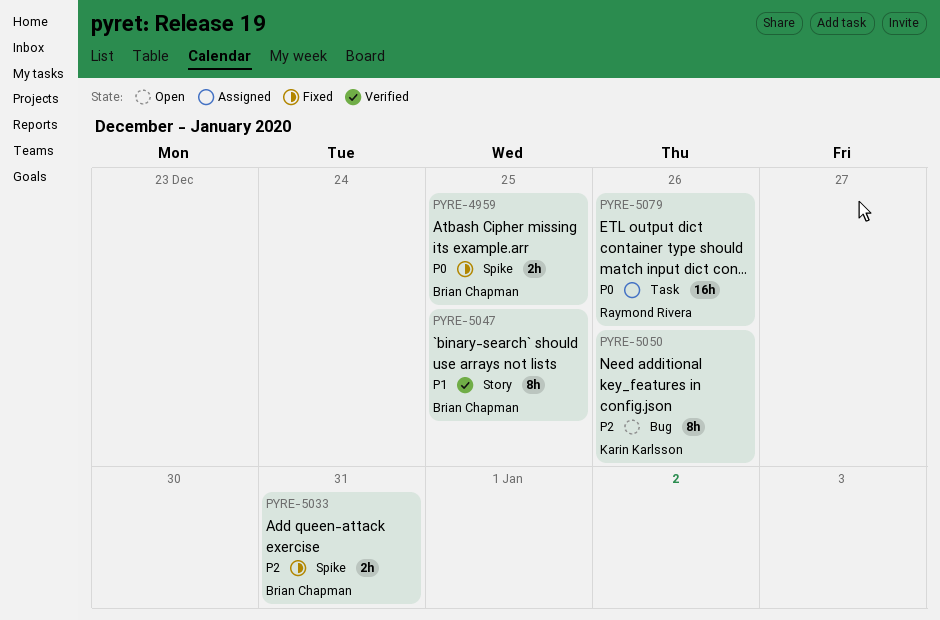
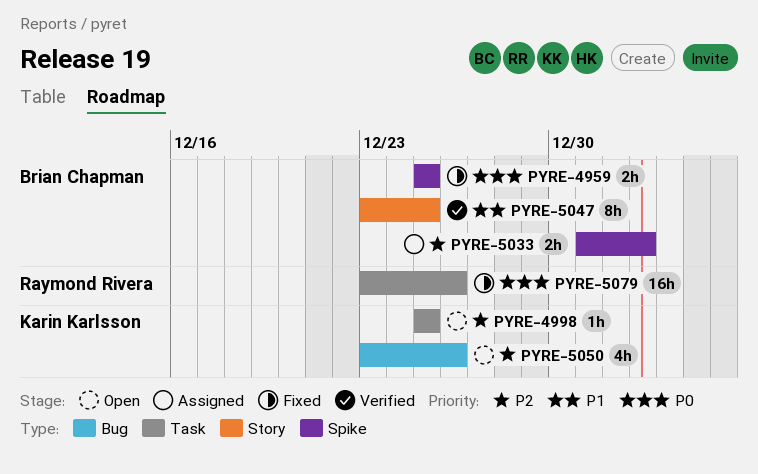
PYRE-4998: none -> present
PYRE-5033, status: Fixed -> Assigned
PYRE-5033, due: Dec 31 -> Jan 2
PYRE-5050, estimate: 8h -> 4h
PYRE-5079, status: Assigned -> Fixed

